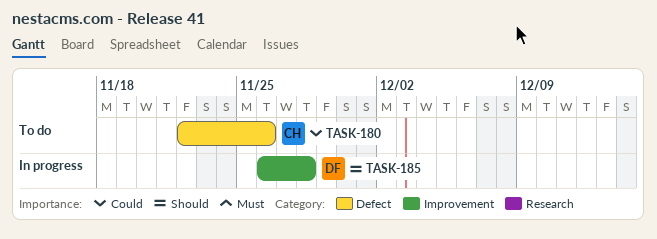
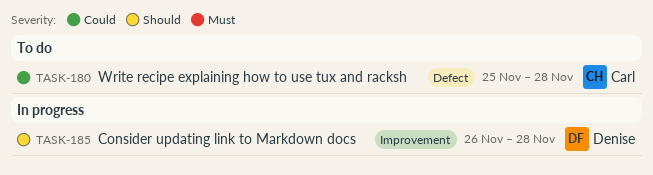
TASK-180, start: Nov 22 -> Nov 25
TASK-180, due: Nov 26 -> Nov 28

